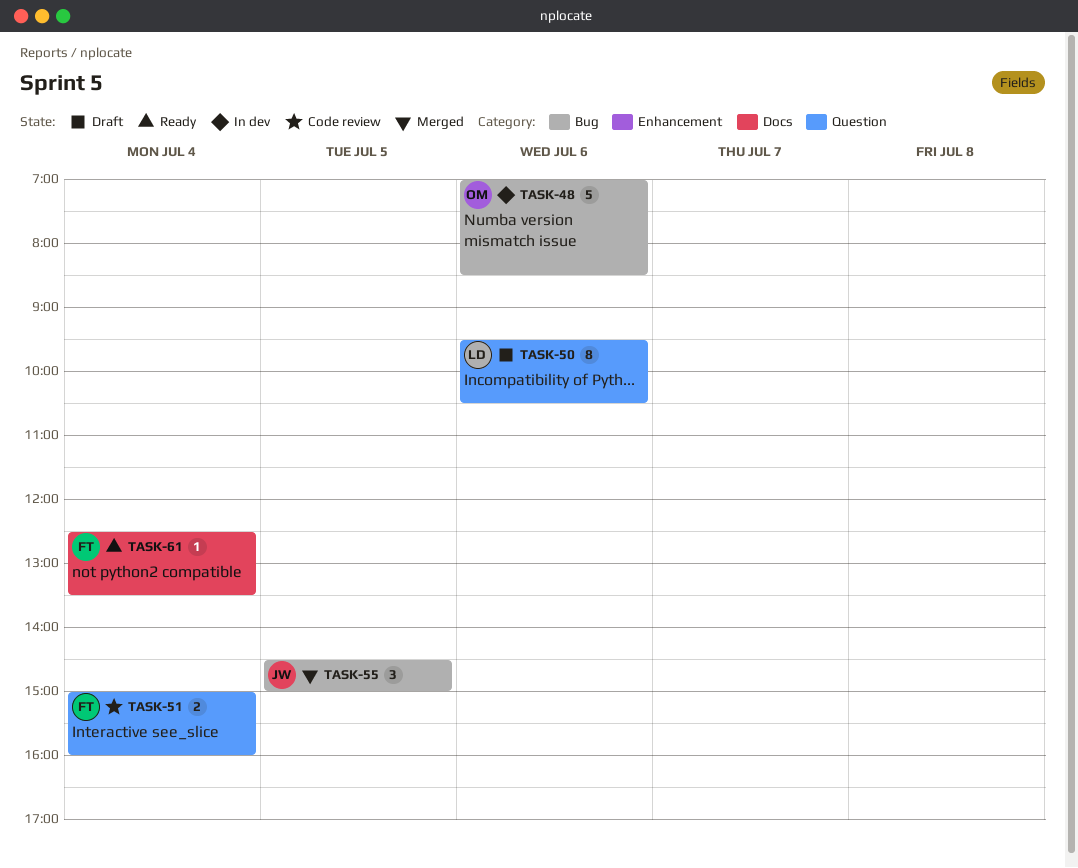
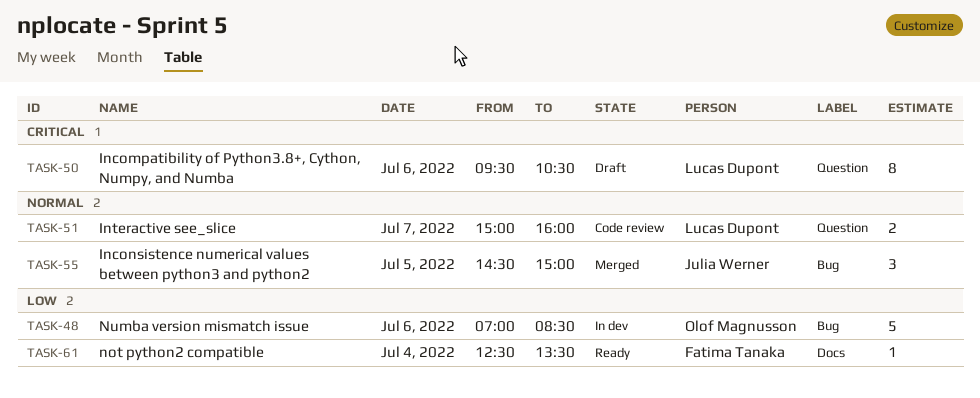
TASK-51, owner: Fatima Tanaka -> Lucas Dupont
TASK-51, day: Jul 4 -> Jul 7

